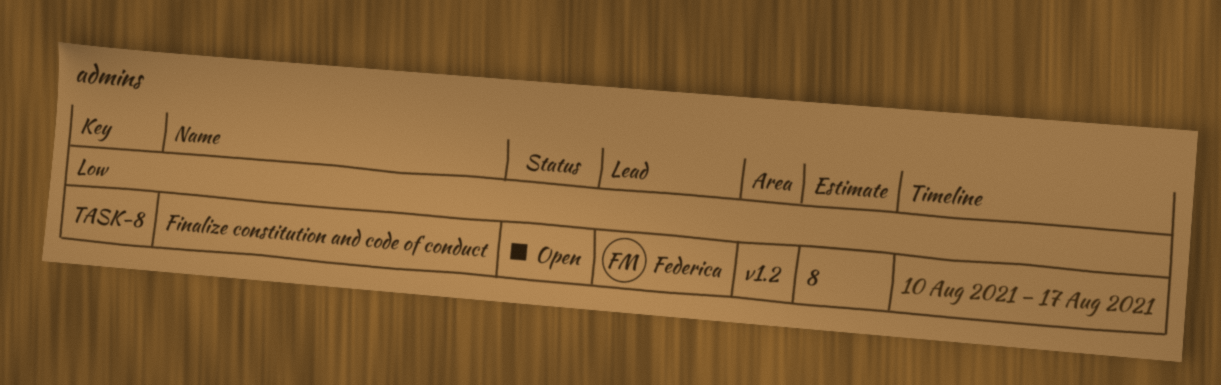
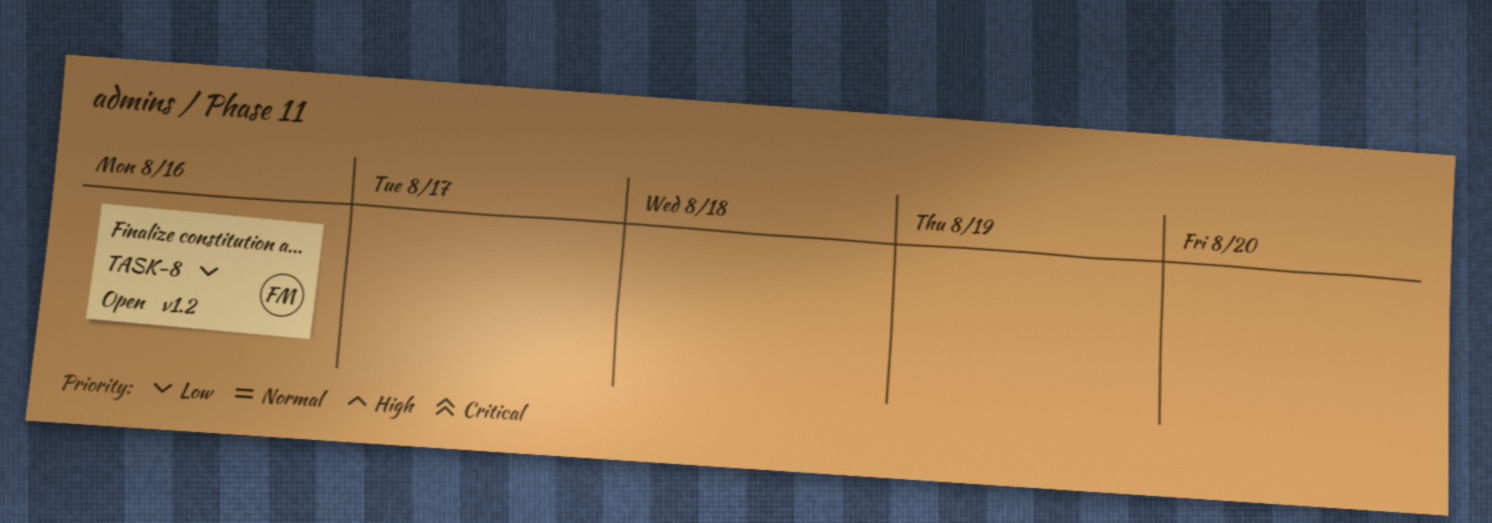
TASK-8, due: Aug 17 -> Aug 16

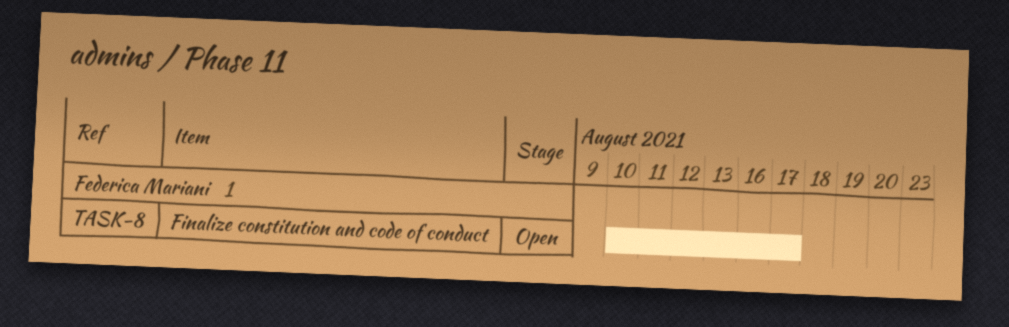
TASK-8, due: Aug 16 -> Aug 17

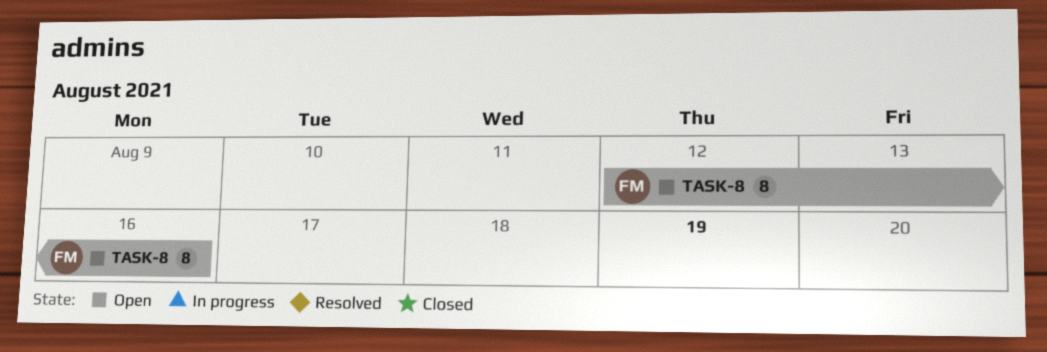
TASK-8, start: Aug 10 -> Aug 12
TASK-8, due: Aug 17 -> Aug 16

